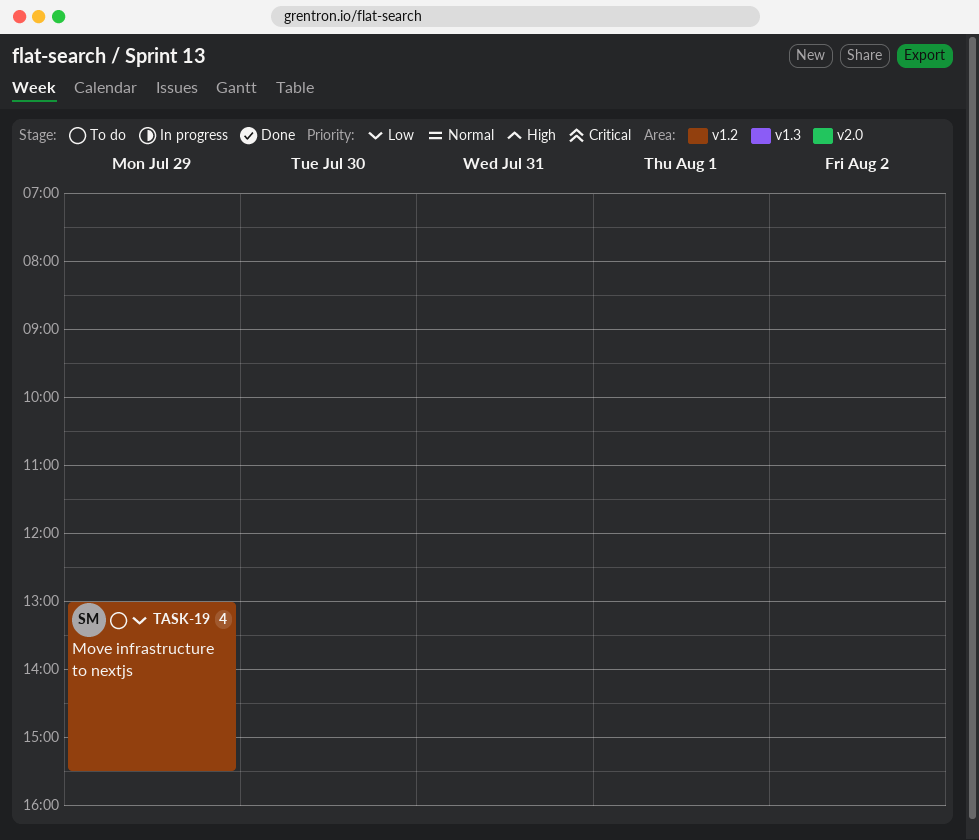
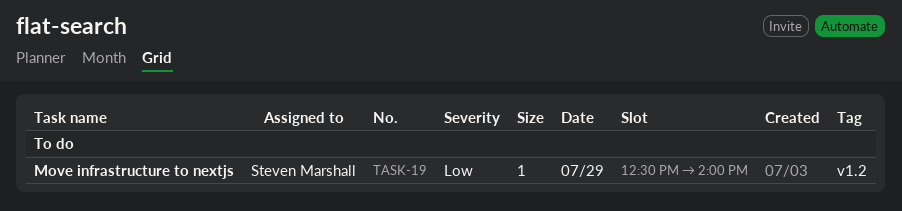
TASK-19, estimate: 4 -> 1
TASK-19, begins: 13:00 -> 12:30
TASK-19, ends: 15:30 -> 14:00

